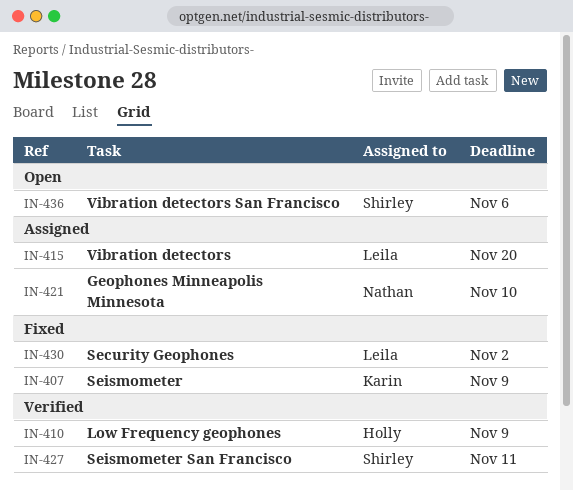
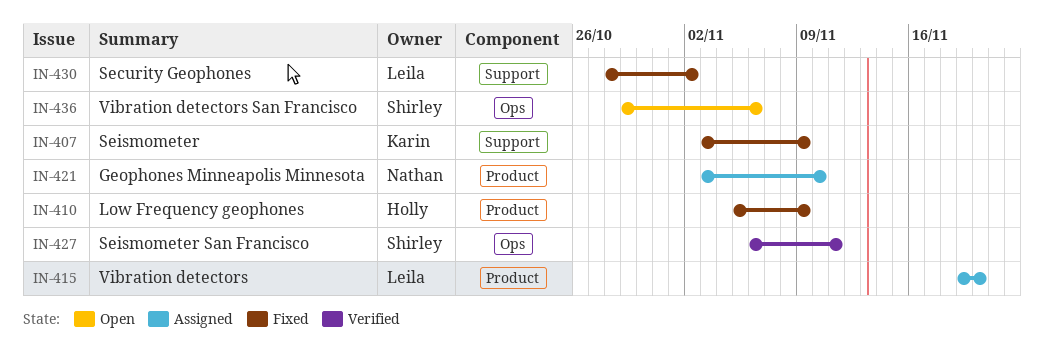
IN-410, status: Verified -> Fixed

